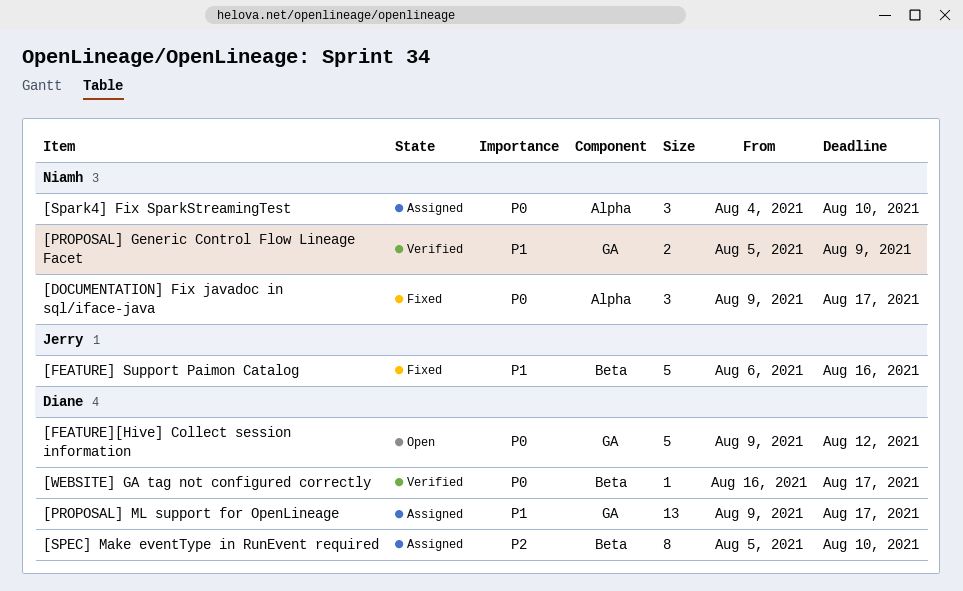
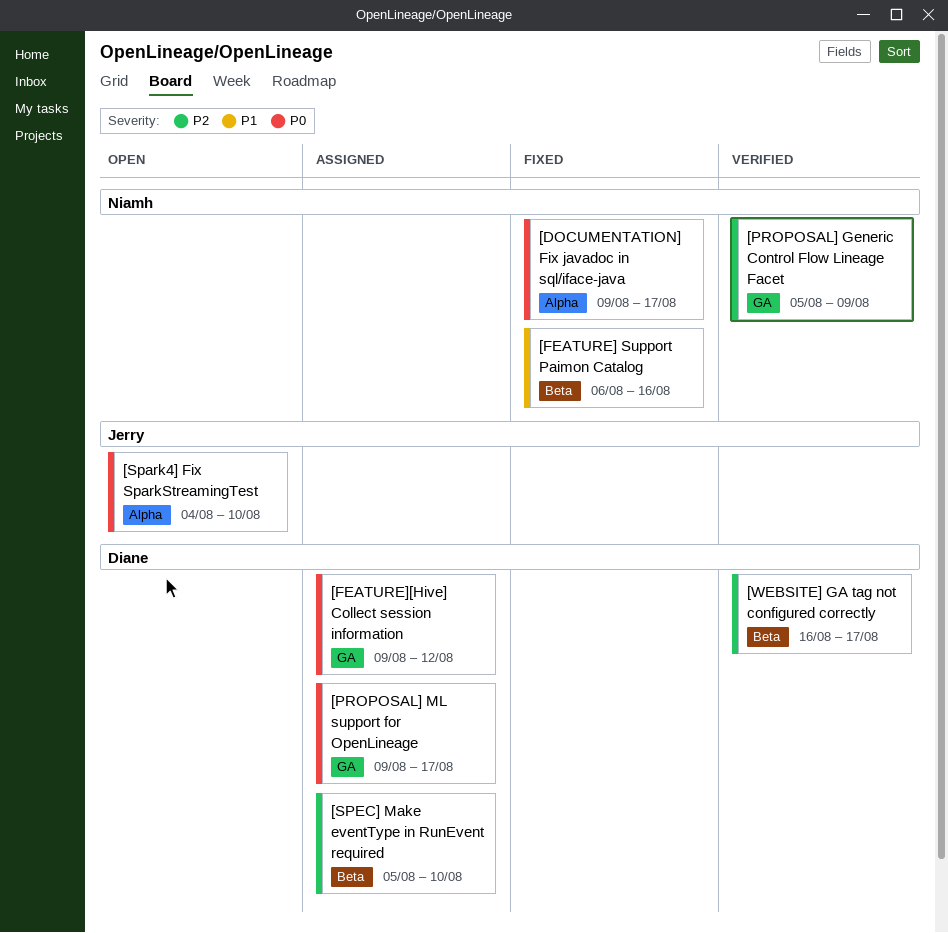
[FEATURE] Support Paimon Catalog, owner: Jerry -> Niamh
[FEATURE][Hive] Collect session information, status: Open -> Assigned
[PROPOSAL] Generic Control Flow Lineage Facet, priority: P1 -> P2
[PROPOSAL] ML support for OpenLineage, priority: P1 -> P0
[Spark4] Fix SparkStreamingTest, status: Assigned -> Open
[Spark4] Fix SparkStreamingTest, owner: Niamh -> Jerry
[WEBSITE] GA tag not configured correctly, priority: P0 -> P2

